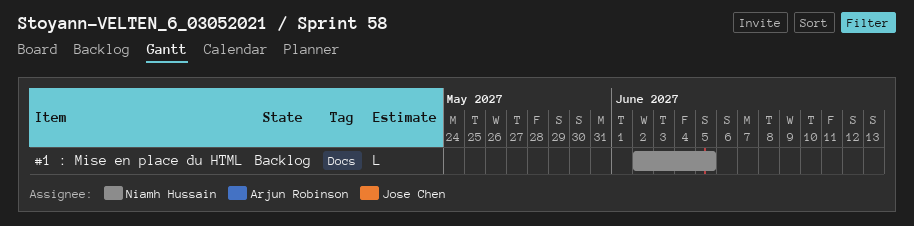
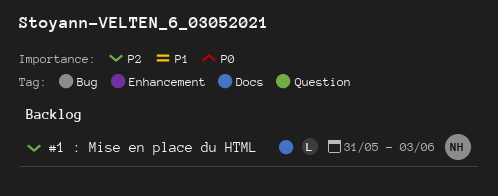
#1 : Mise en place du HTML, start: Jun 2 -> May 31
#1 : Mise en place du HTML, due: Jun 5 -> Jun 3

